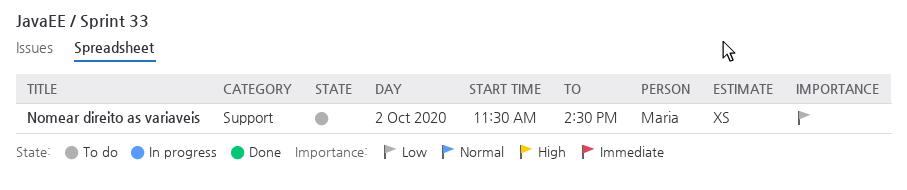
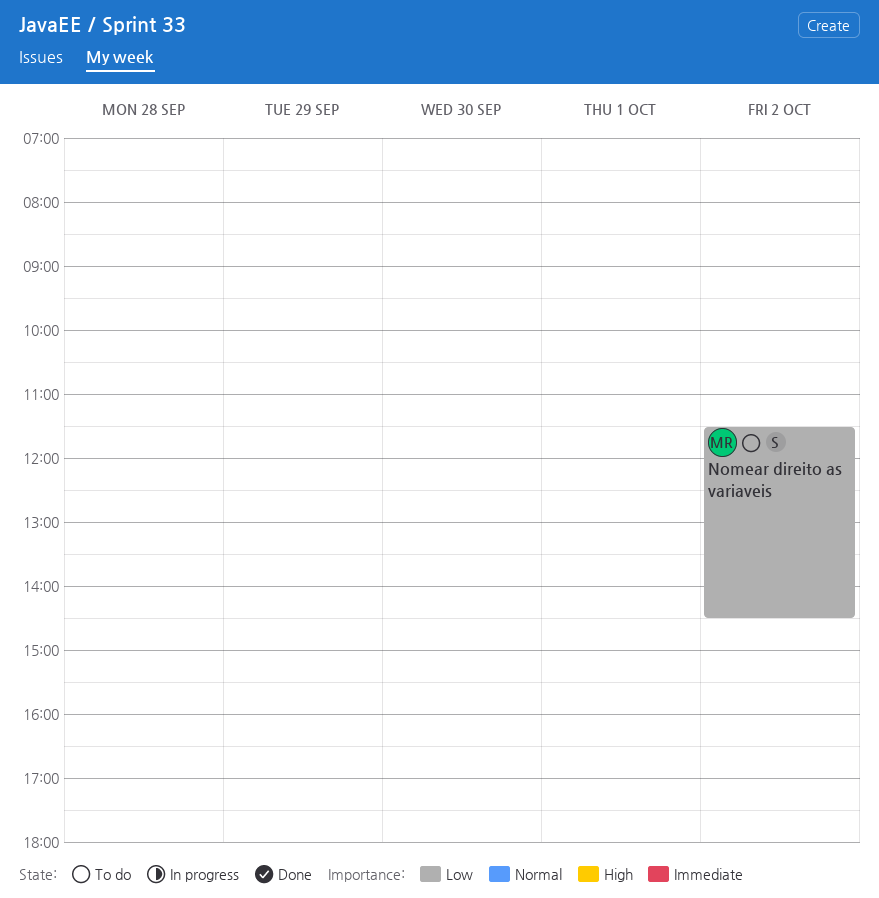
Nomear direito as variaveis, estimate: XS -> S

